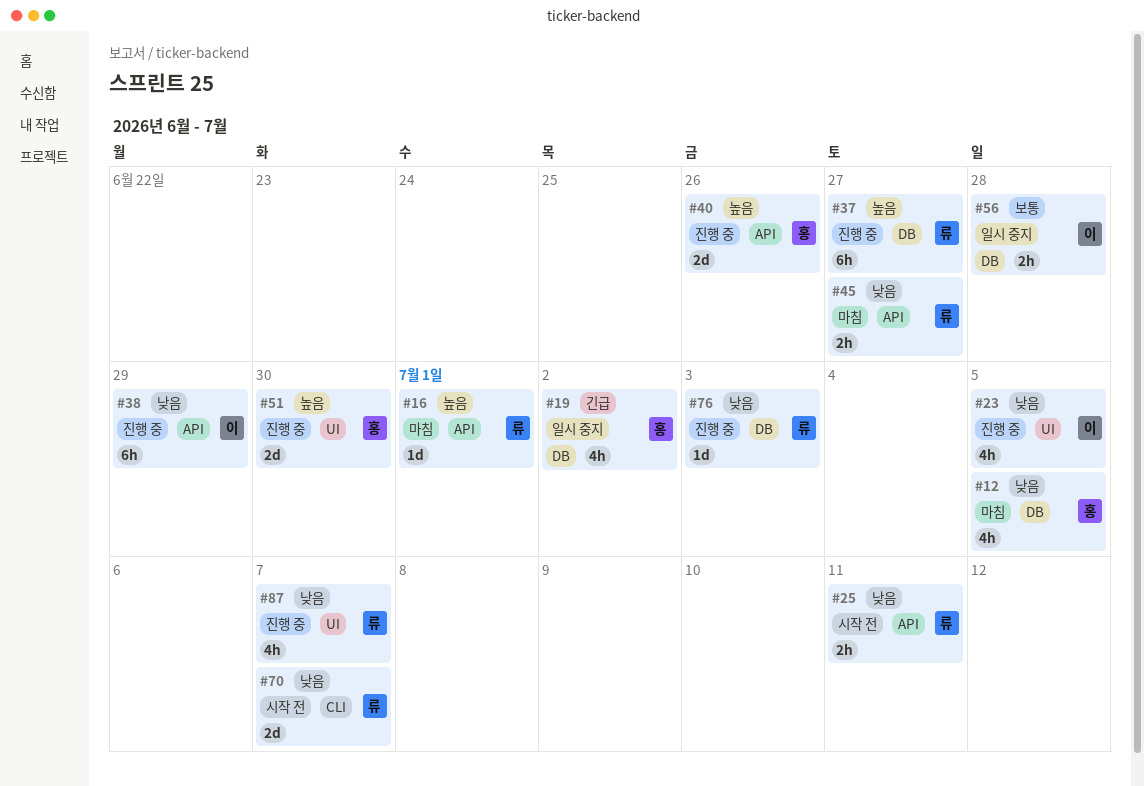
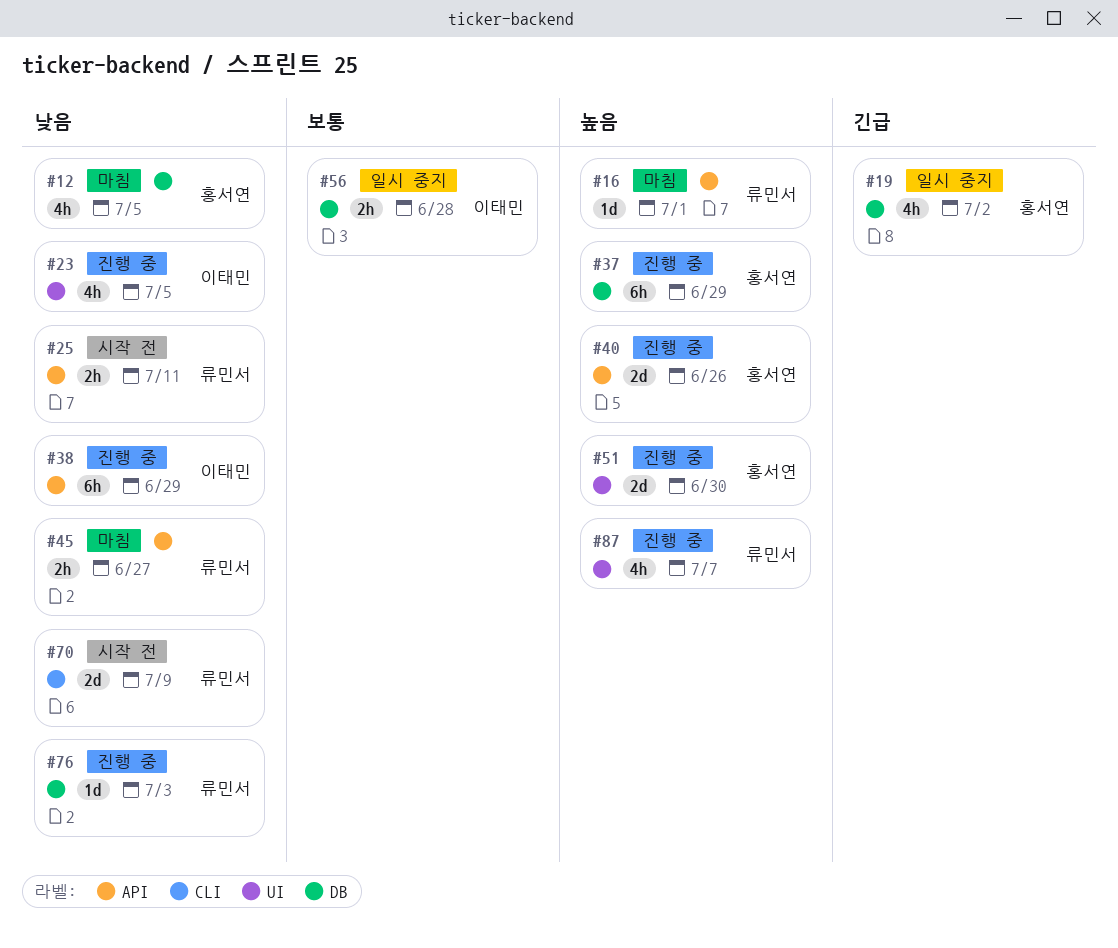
#37, owner: 류민서 -> 홍서연
#37, due: Jun 27 -> Jun 29
#70, due: Jul 7 -> Jul 9
#87, priority: 낮음 -> 높음

